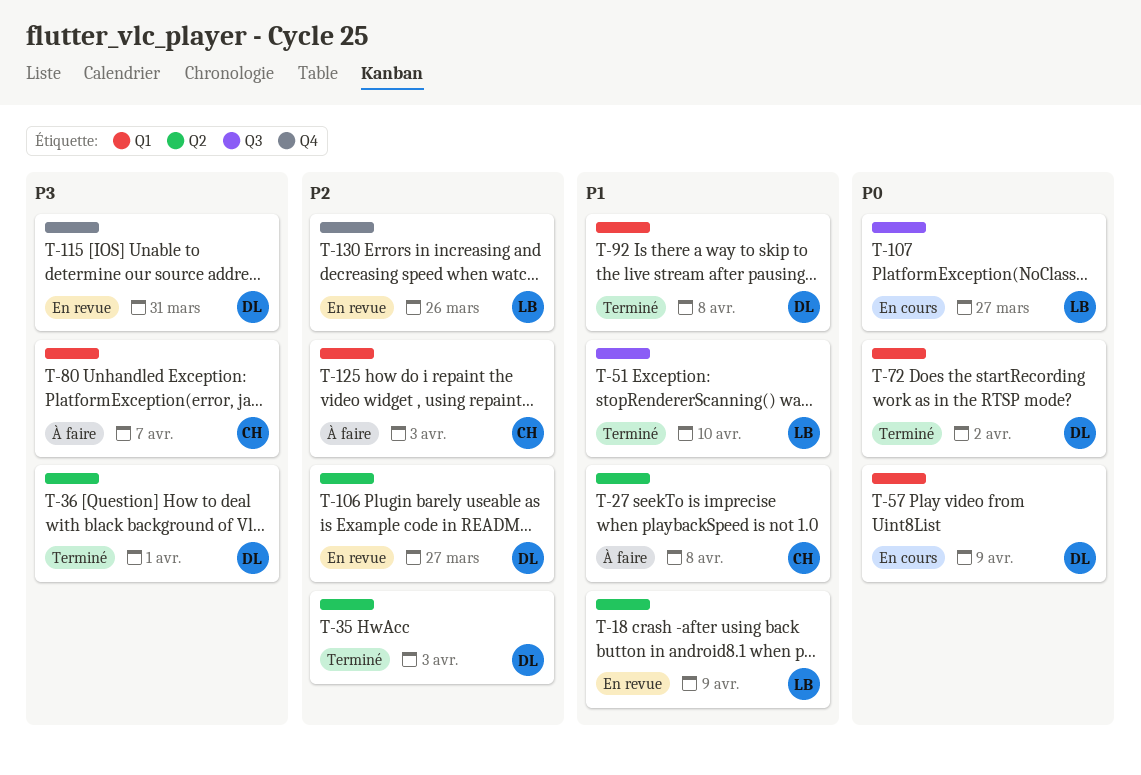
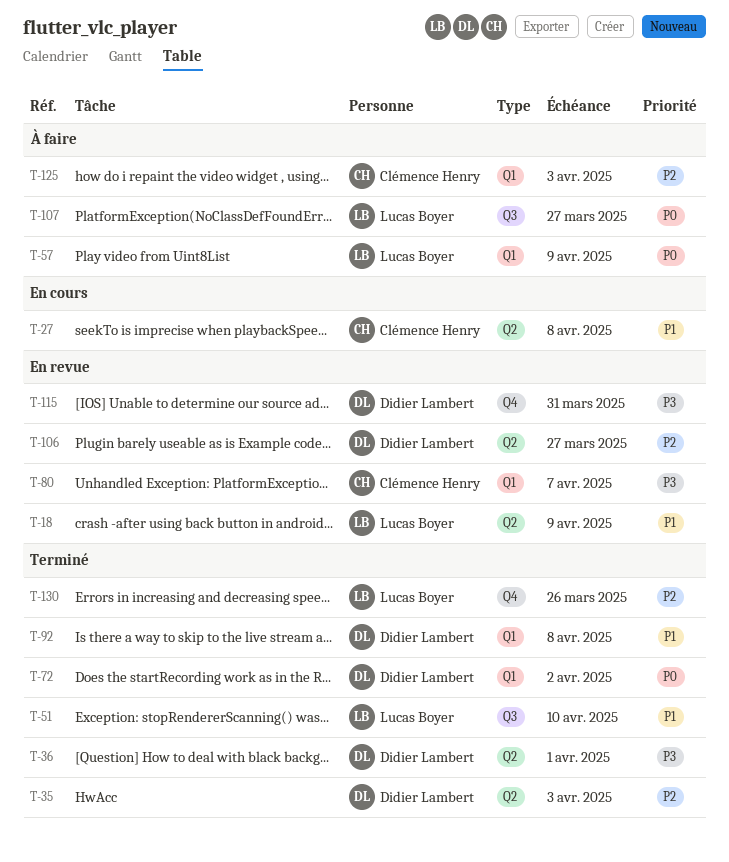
T-27, status: À faire -> En cours
T-57, status: En cours -> À faire
T-57, owner: Didier Lambert -> Lucas Boyer
T-80, status: À faire -> En revue
T-107, status: En cours -> À faire
T-130, status: En revue -> Terminé

